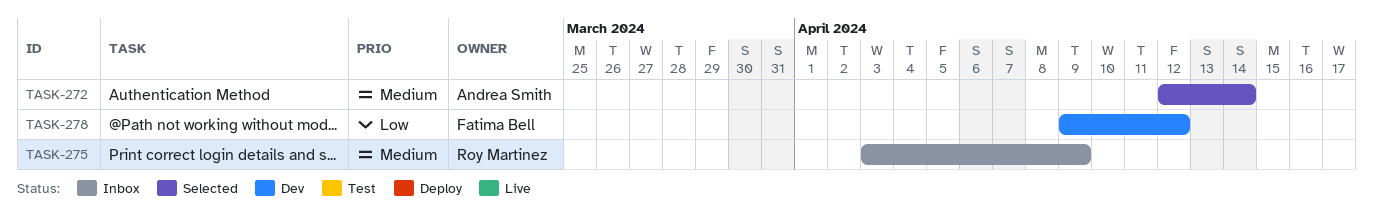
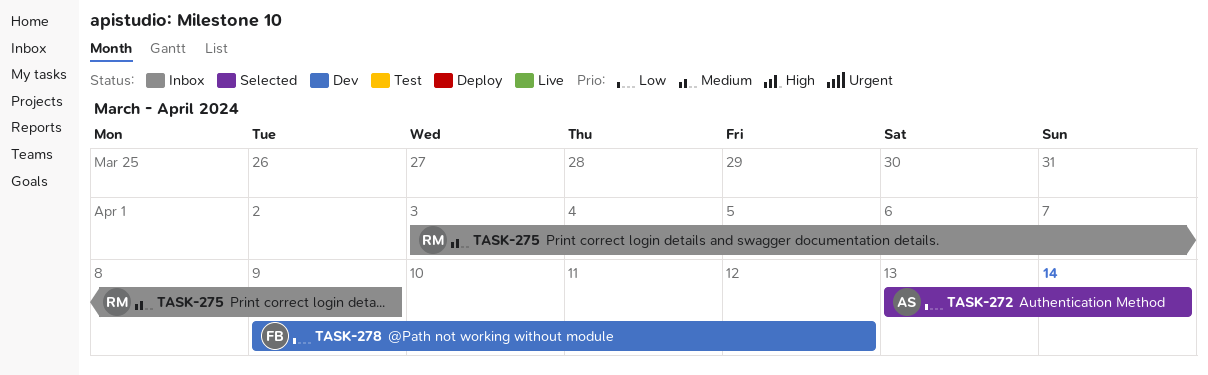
TASK-272, priority: Medium -> Low
TASK-272, start: Apr 12 -> Apr 13

